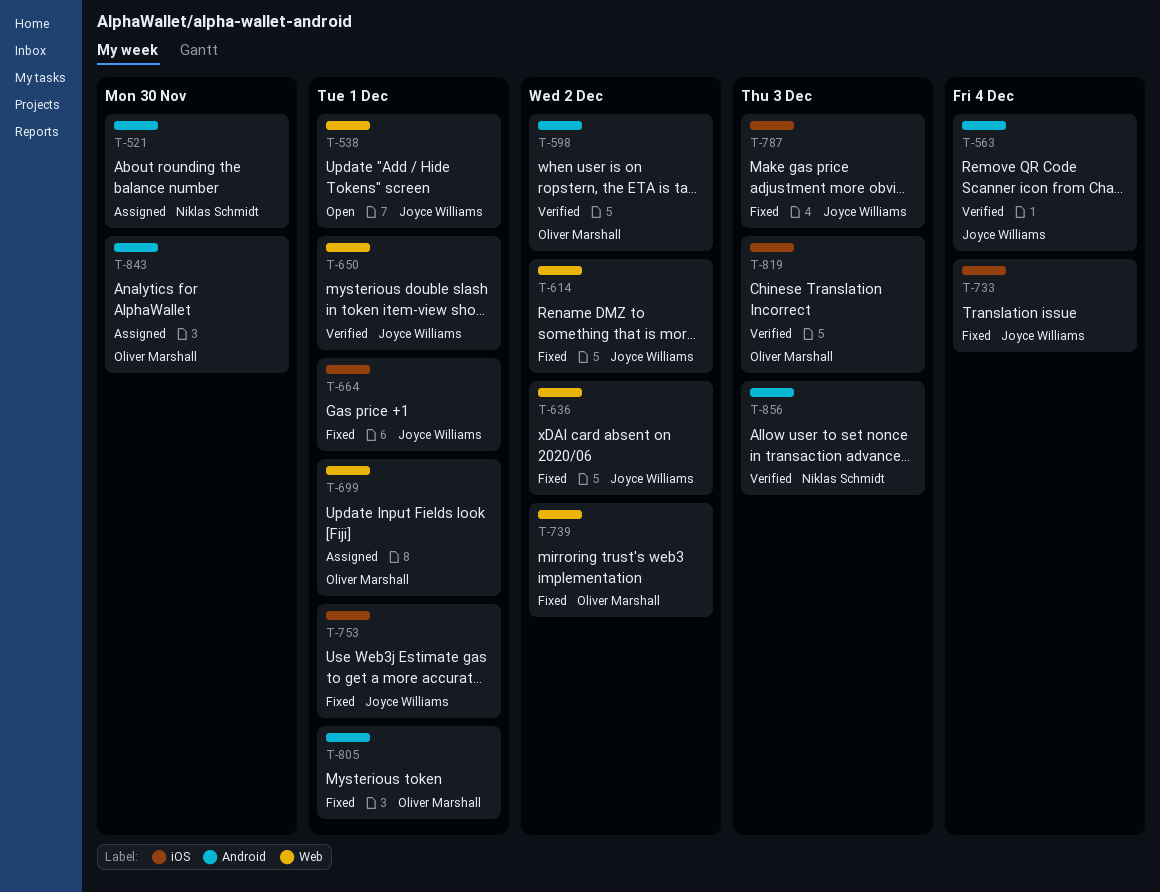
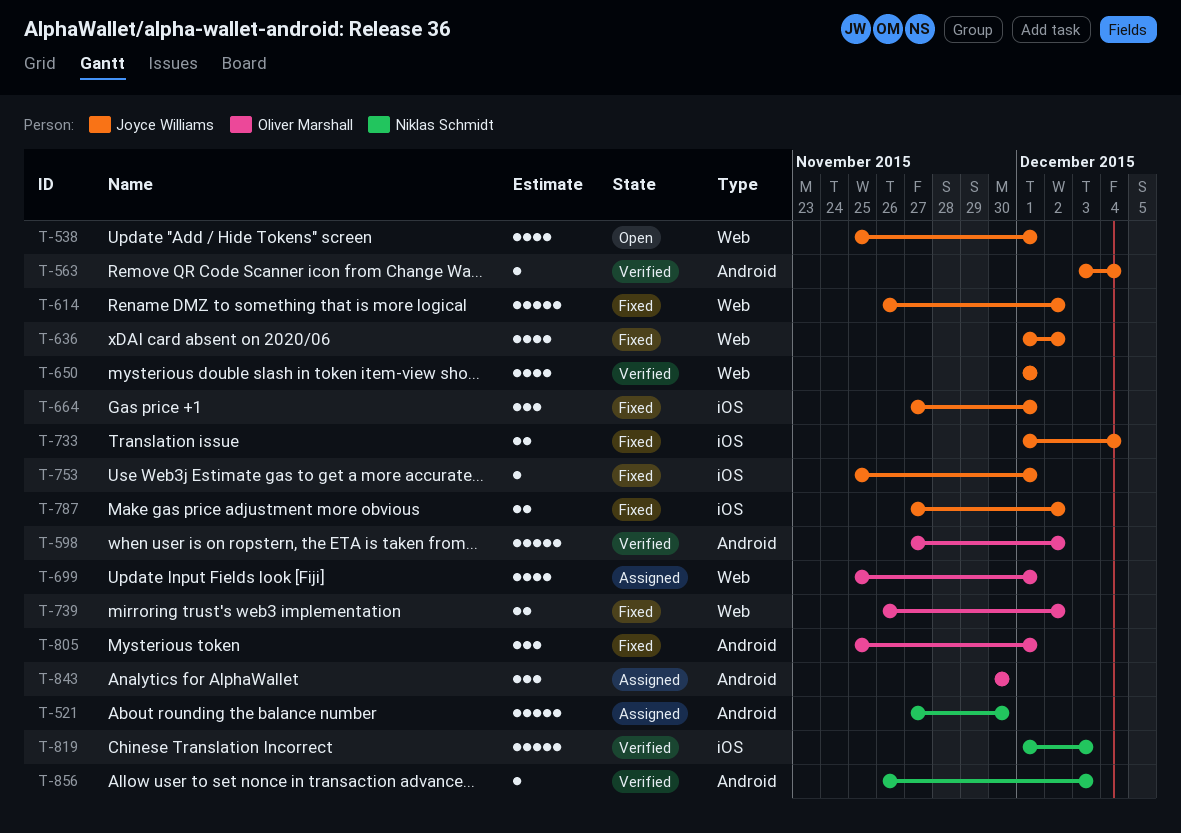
T-787, due: Dec 3 -> Dec 2
T-819, owner: Oliver Marshall -> Niklas Schmidt

